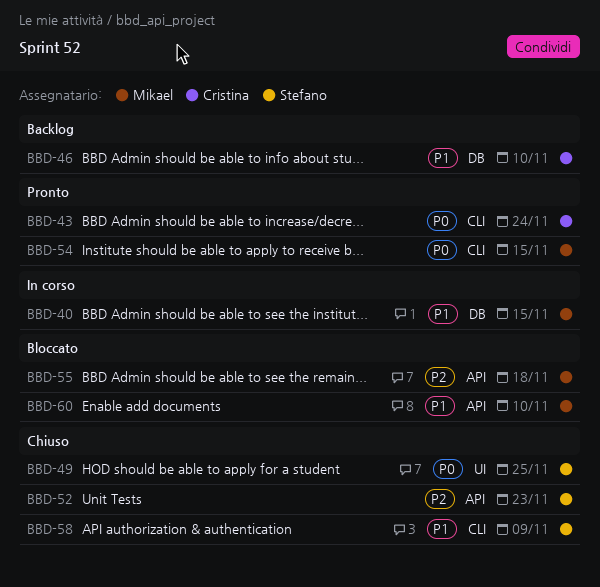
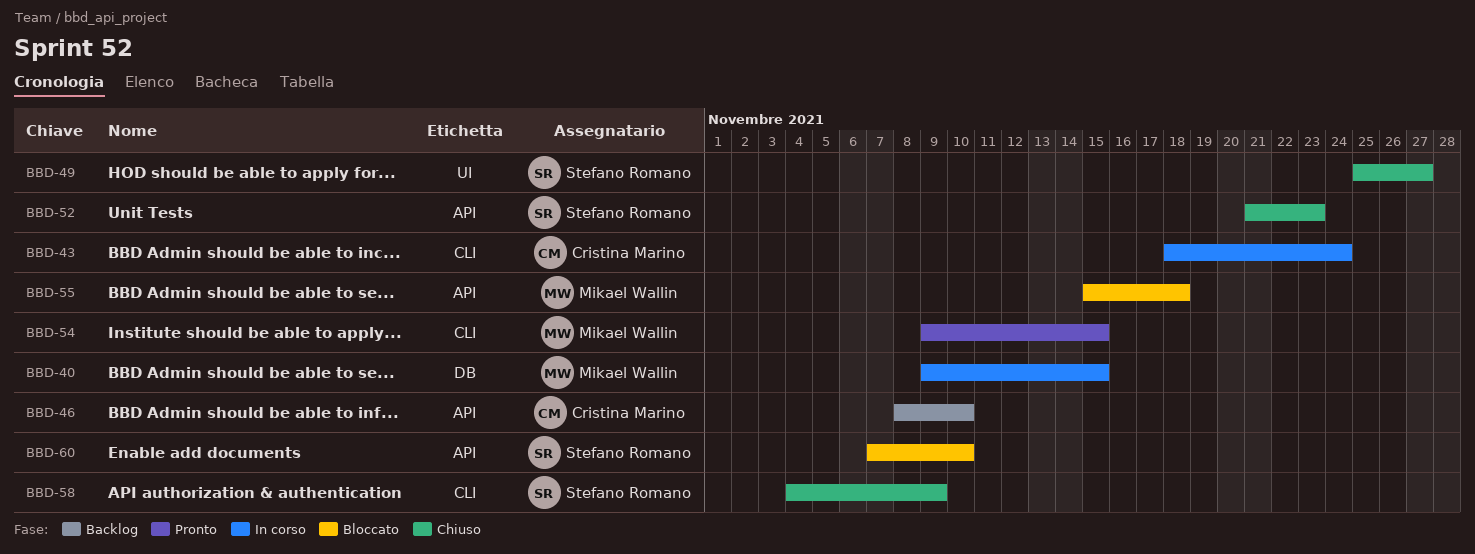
BBD-43, status: Pronto -> In corso
BBD-46, label: DB -> API
BBD-49, due: Nov 25 -> Nov 27
BBD-60, owner: Mikael Wallin -> Stefano Romano

